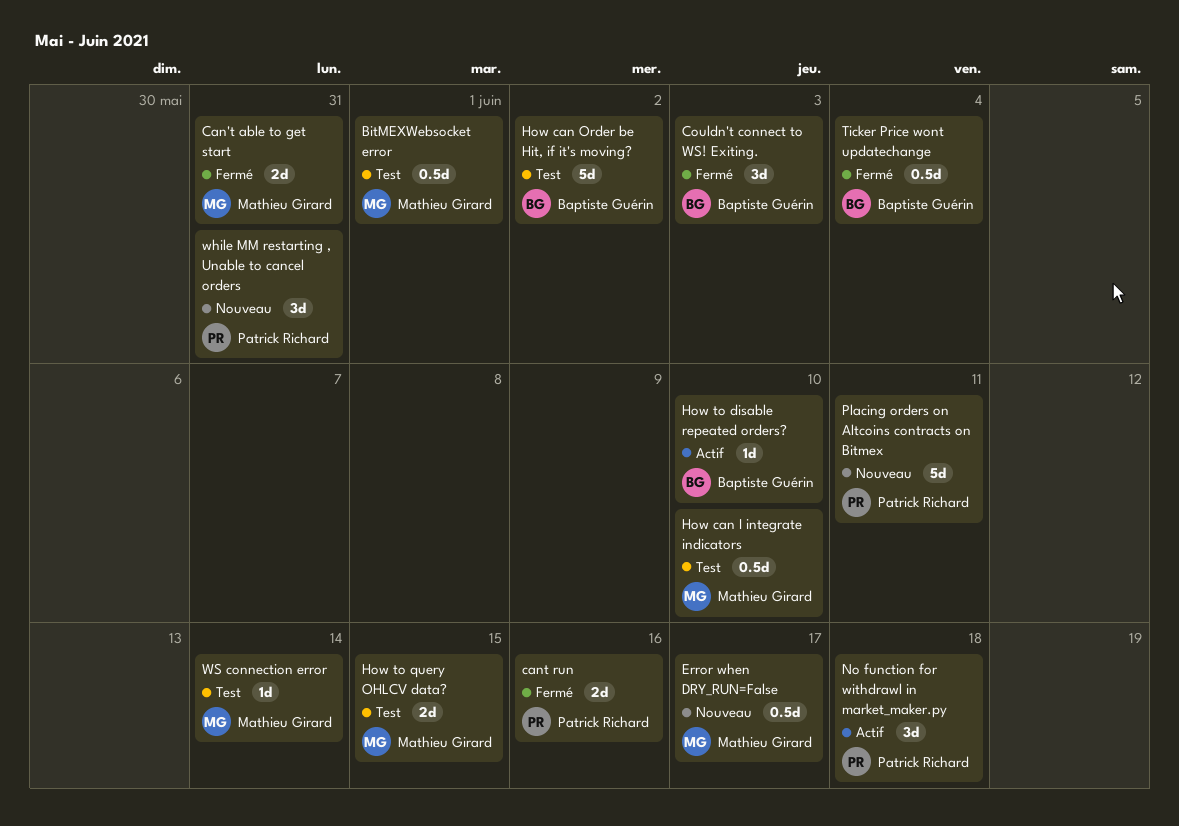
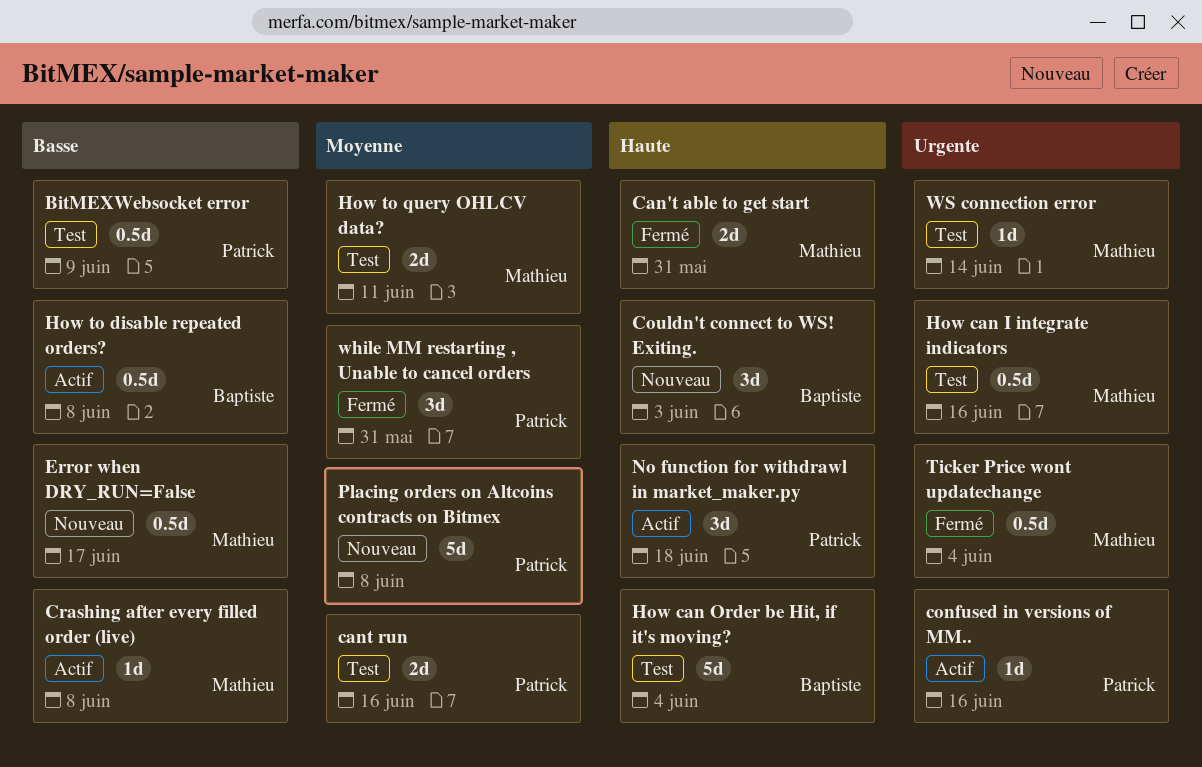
BitMEXWebsocket error, owner: Mathieu Girard -> Patrick Richard
BitMEXWebsocket error, due: Jun 1 -> Jun 9
cant run, status: Fermé -> Test
confused in versions of MM..: none -> present
Couldn't connect to WS! Exiting., status: Fermé -> Nouveau
Crashing after every filled order (live): none -> present
How can I integrate indicators, due: Jun 10 -> Jun 16
How can Order be Hit, if it's moving?, due: Jun 2 -> Jun 4
How to disable repeated orders?, estimate: 1d -> 0.5d
How to disable repeated orders?, due: Jun 10 -> Jun 8
How to query OHLCV data?, due: Jun 15 -> Jun 11
Placing orders on Altcoins contracts on Bitmex, due: Jun 11 -> Jun 8
Ticker Price wont updatechange, owner: Baptiste Guérin -> Mathieu Girard
while MM restarting , Unable to cancel orders, status: Nouveau -> Fermé

